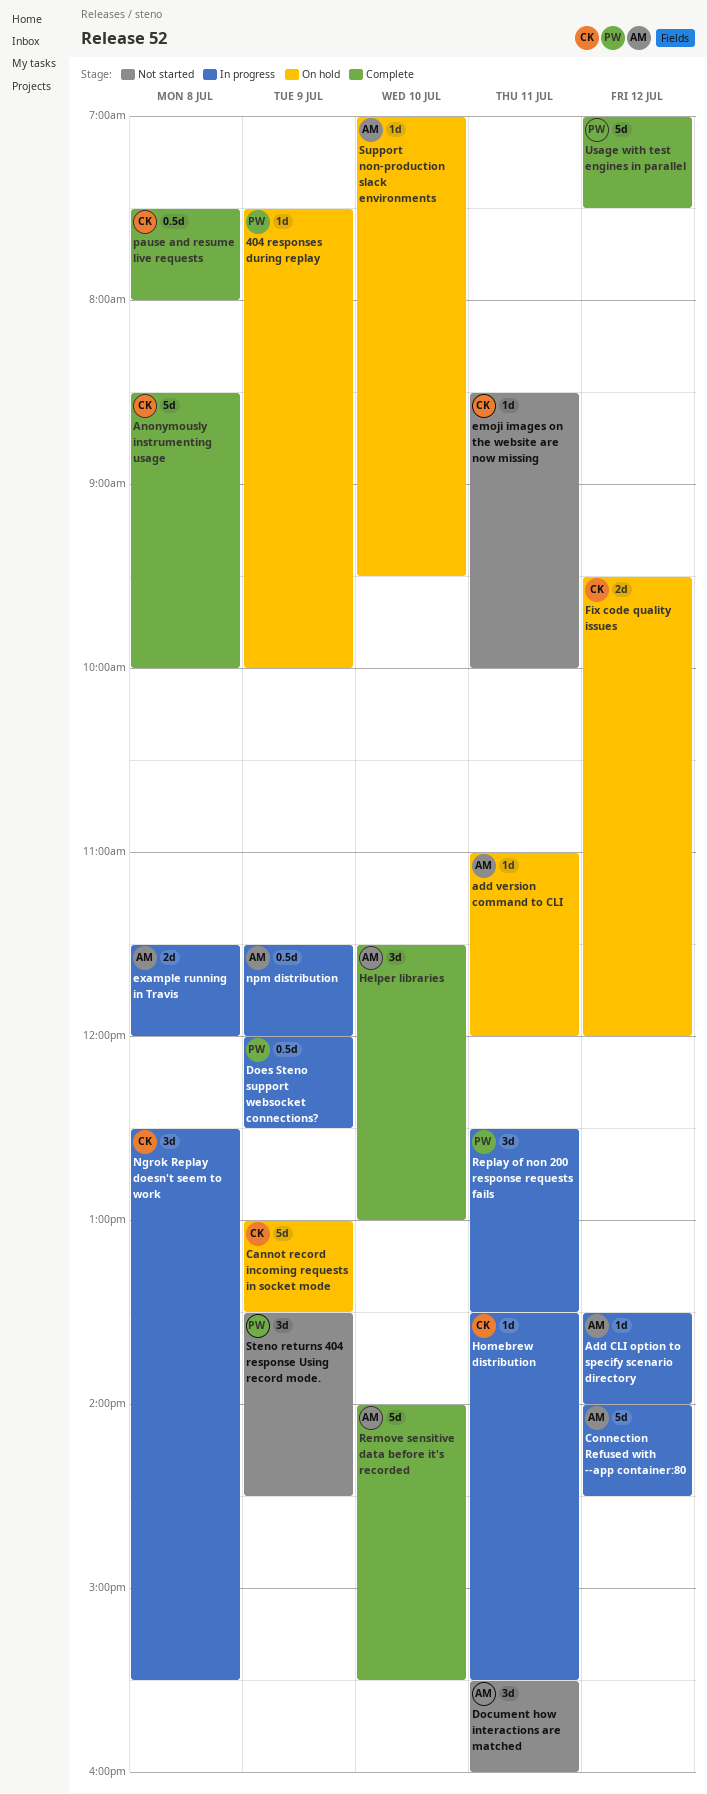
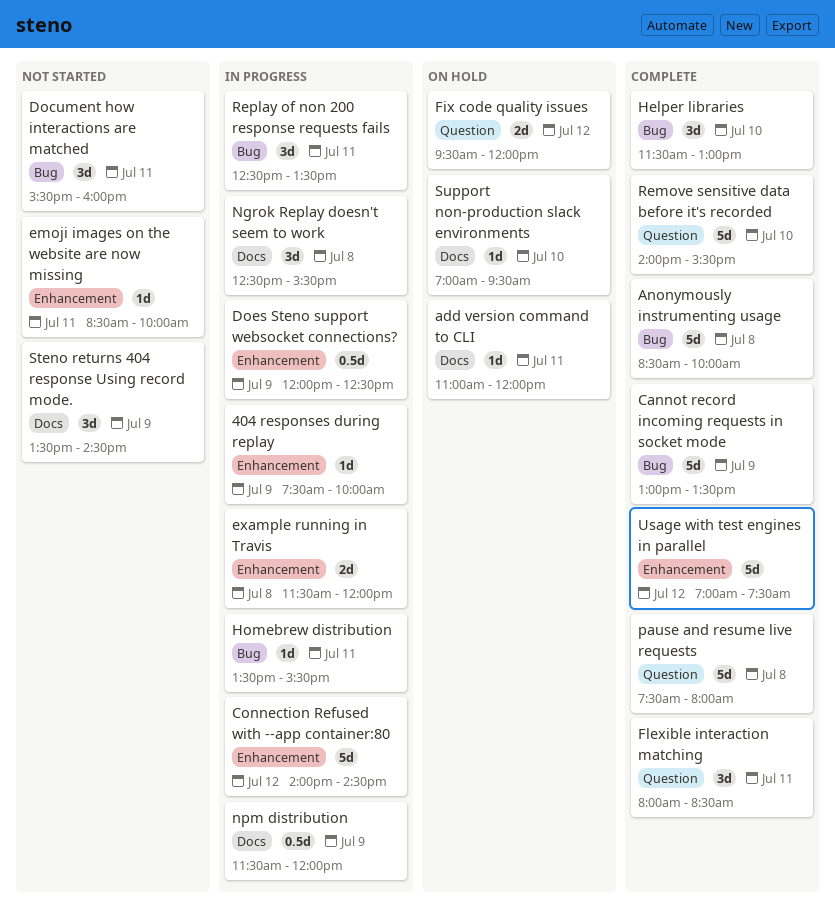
404 responses during replay, status: On hold -> In progress
Add CLI option to specify scenario directory: present -> none
Cannot record incoming requests in socket mode, status: On hold -> Complete
Flexible interaction matching: none -> present
pause and resume live requests, estimate: 0.5d -> 5d

